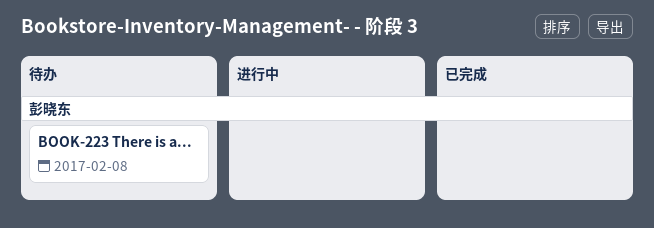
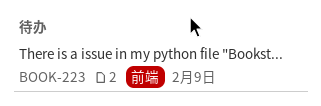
BOOK-223, due: Feb 8 -> Feb 9

